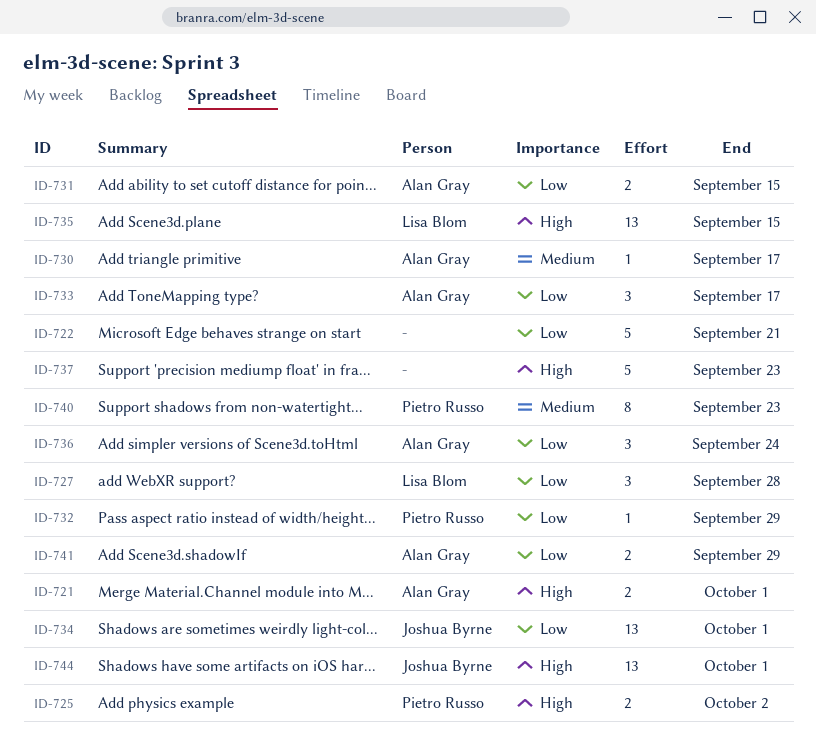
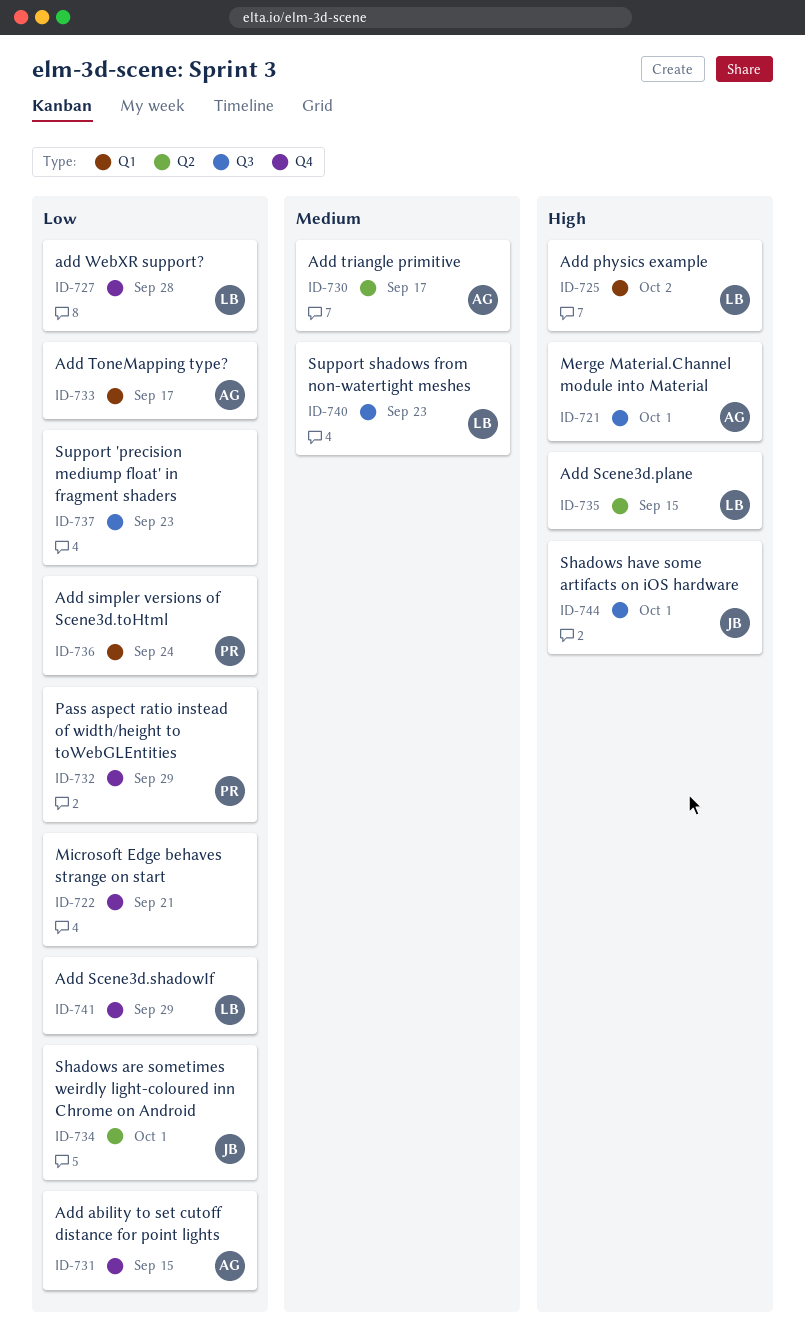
ID-725, owner: Pietro Russo -> Lisa Blom
ID-736, owner: Alan Gray -> Pietro Russo
ID-737, priority: High -> Low
ID-740, owner: Pietro Russo -> Lisa Blom
ID-741, owner: Alan Gray -> Lisa Blom

